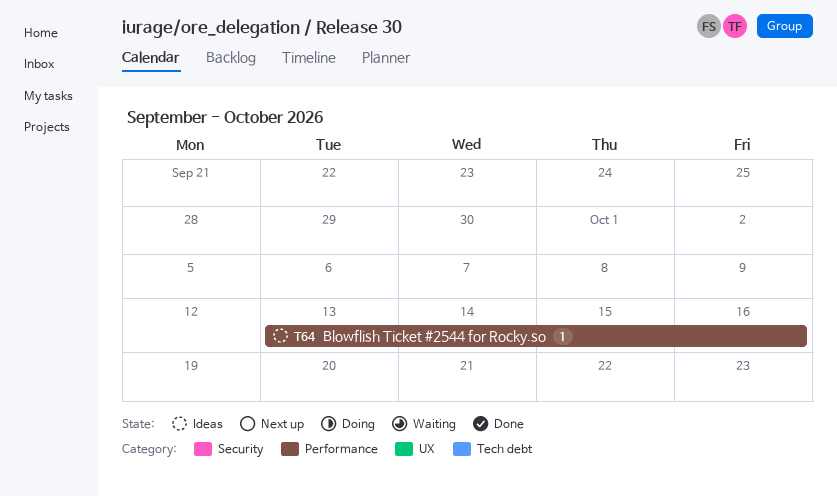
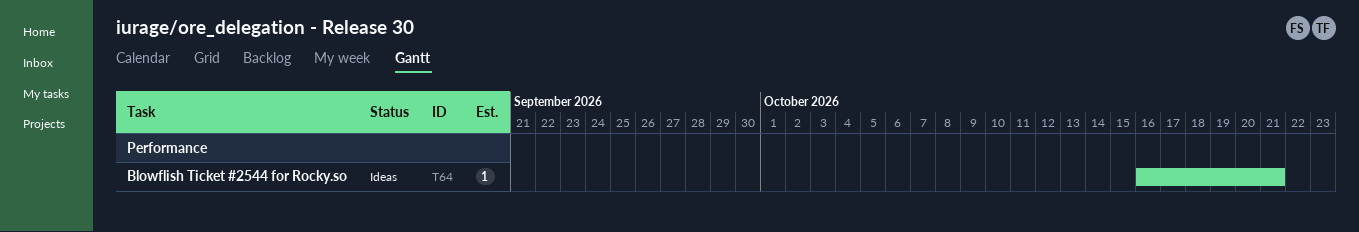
T64, start: Oct 13 -> Oct 16
T64, due: Oct 16 -> Oct 21

